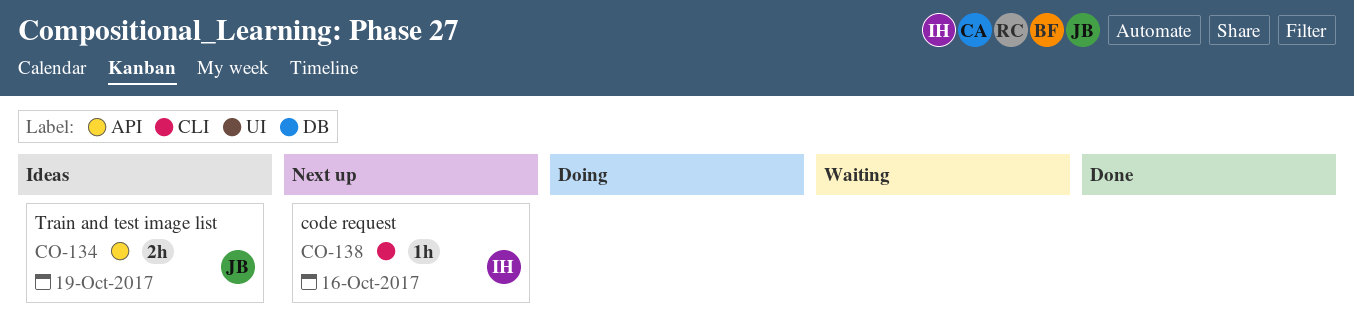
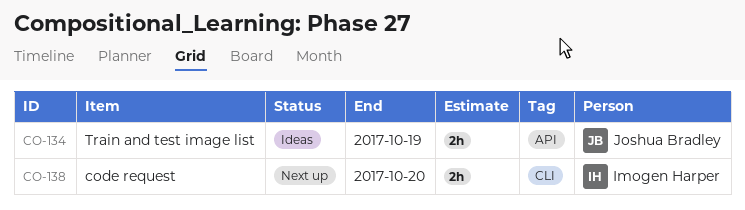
CO-138, estimate: 1h -> 2h
CO-138, due: Oct 16 -> Oct 20

